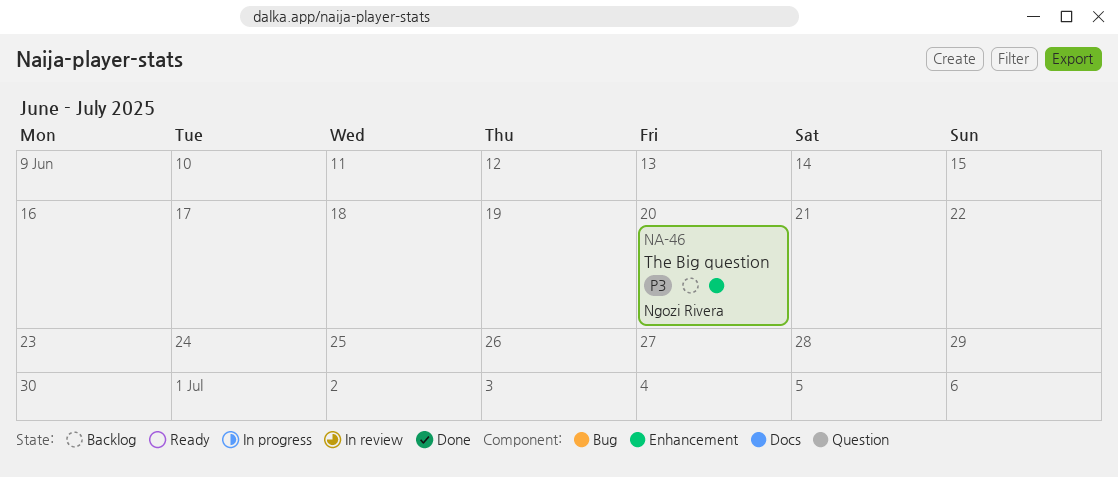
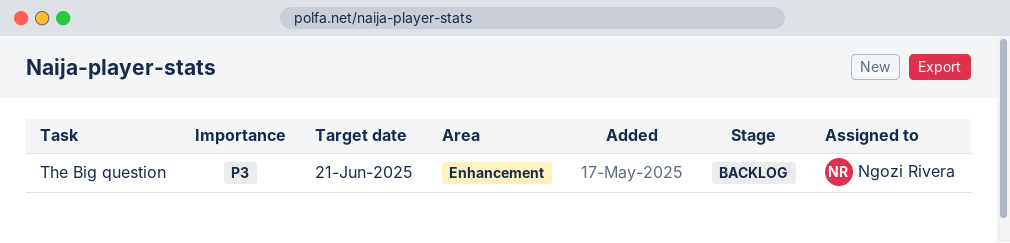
The Big question, due: Jun 20 -> Jun 21

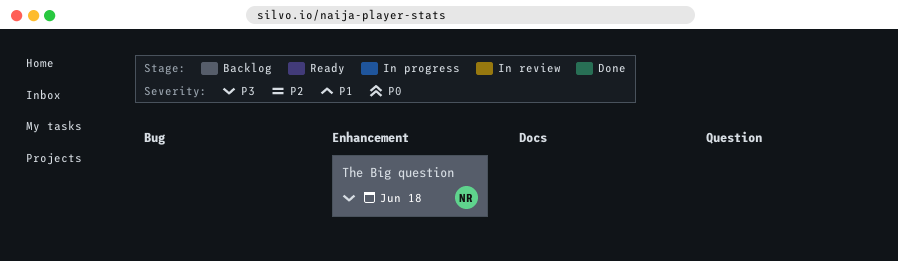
The Big question, due: Jun 21 -> Jun 18

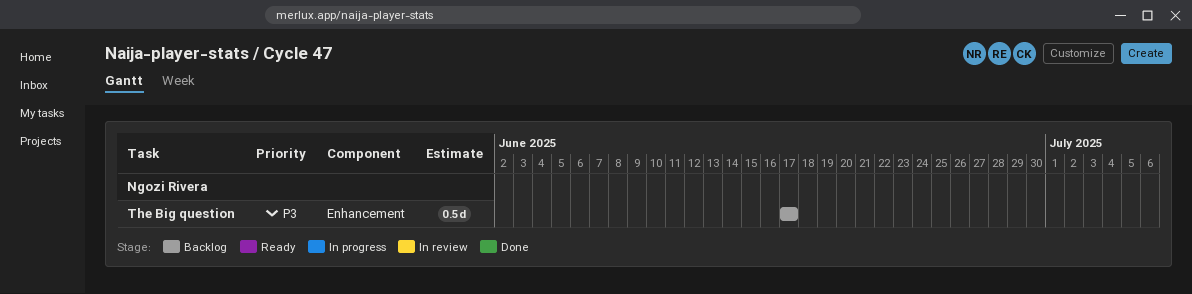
The Big question, due: Jun 18 -> Jun 17

